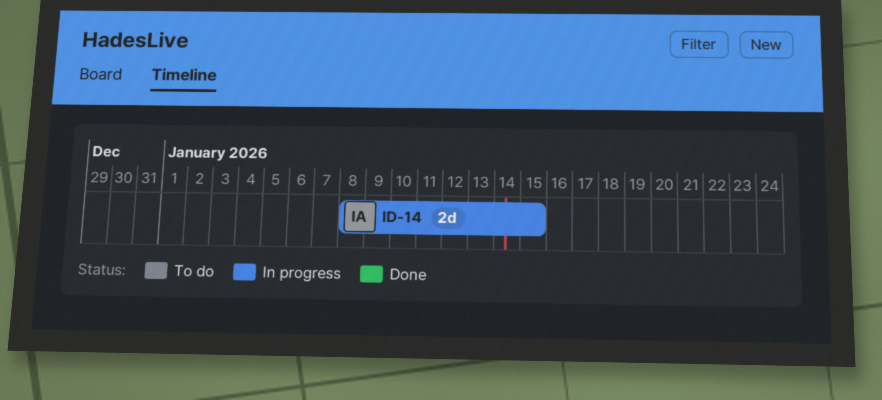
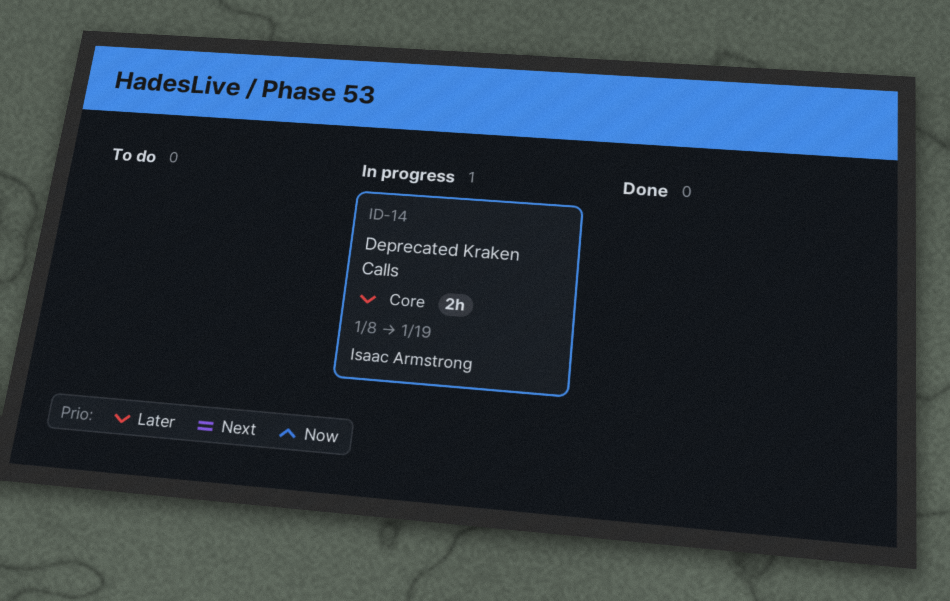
ID-14, estimate: 2d -> 2h
ID-14, due: Jan 15 -> Jan 19

